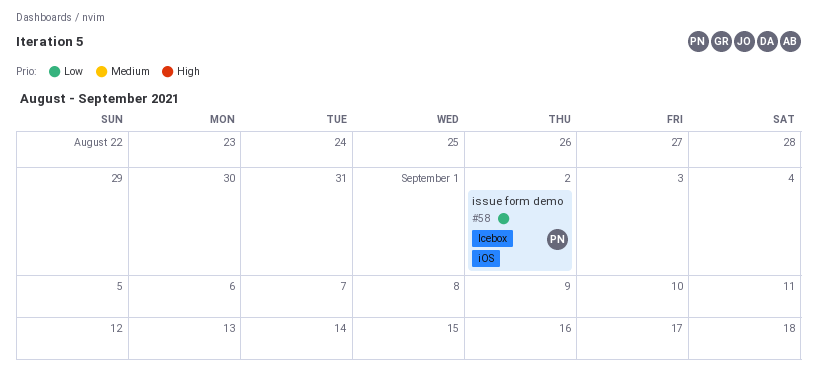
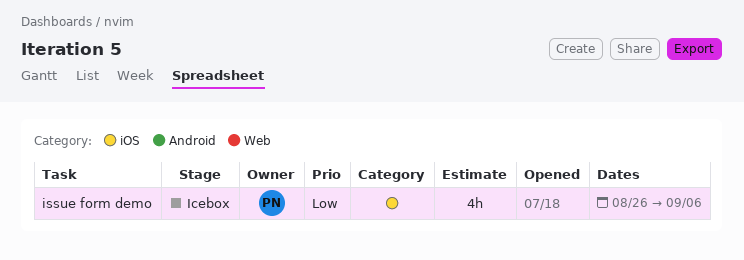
issue form demo, due: Sep 2 -> Sep 6

